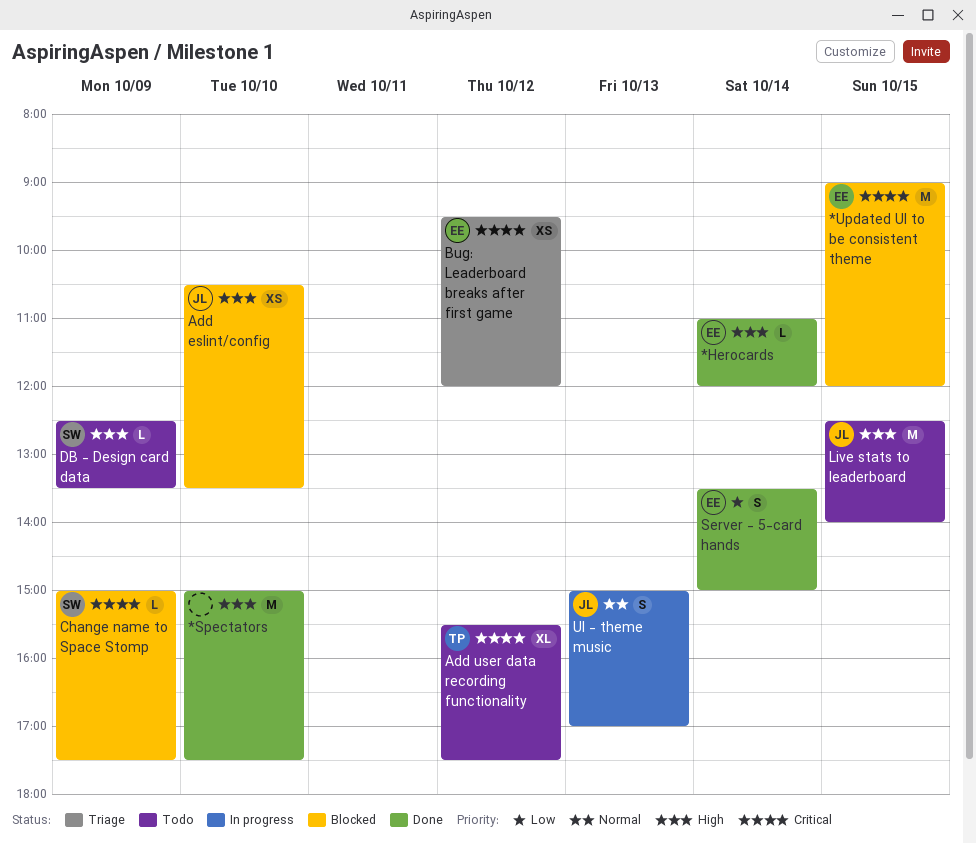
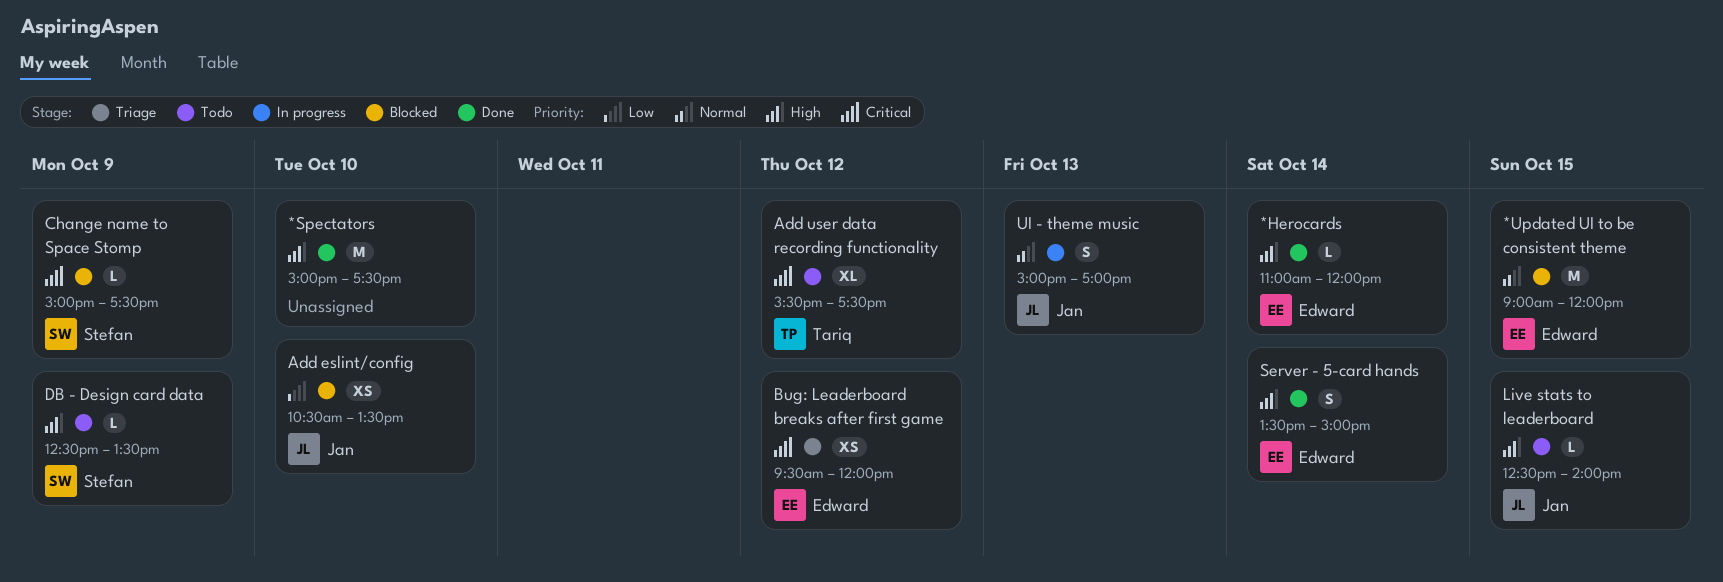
*Updated UI to be consistent theme, priority: Critical -> Normal
Add eslint/config, priority: High -> Low
Live stats to leaderboard, estimate: M -> L
Server - 5-card hands, priority: Low -> High

